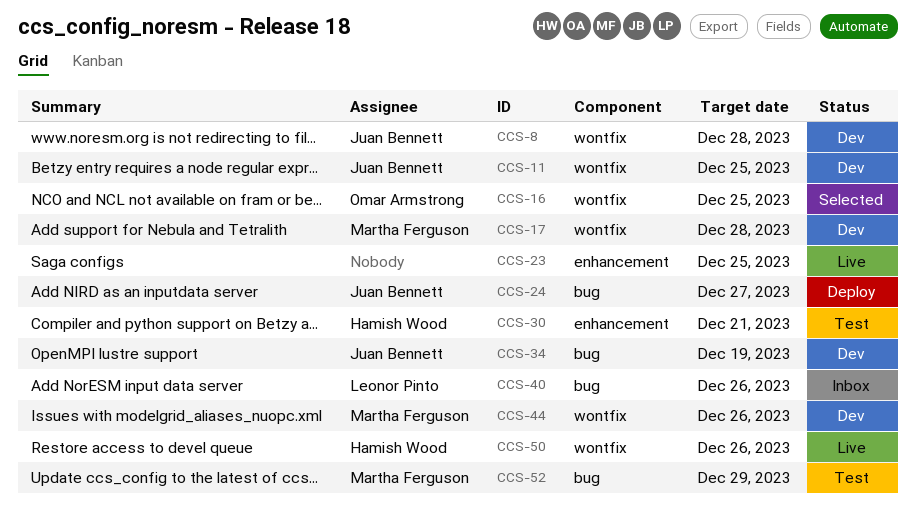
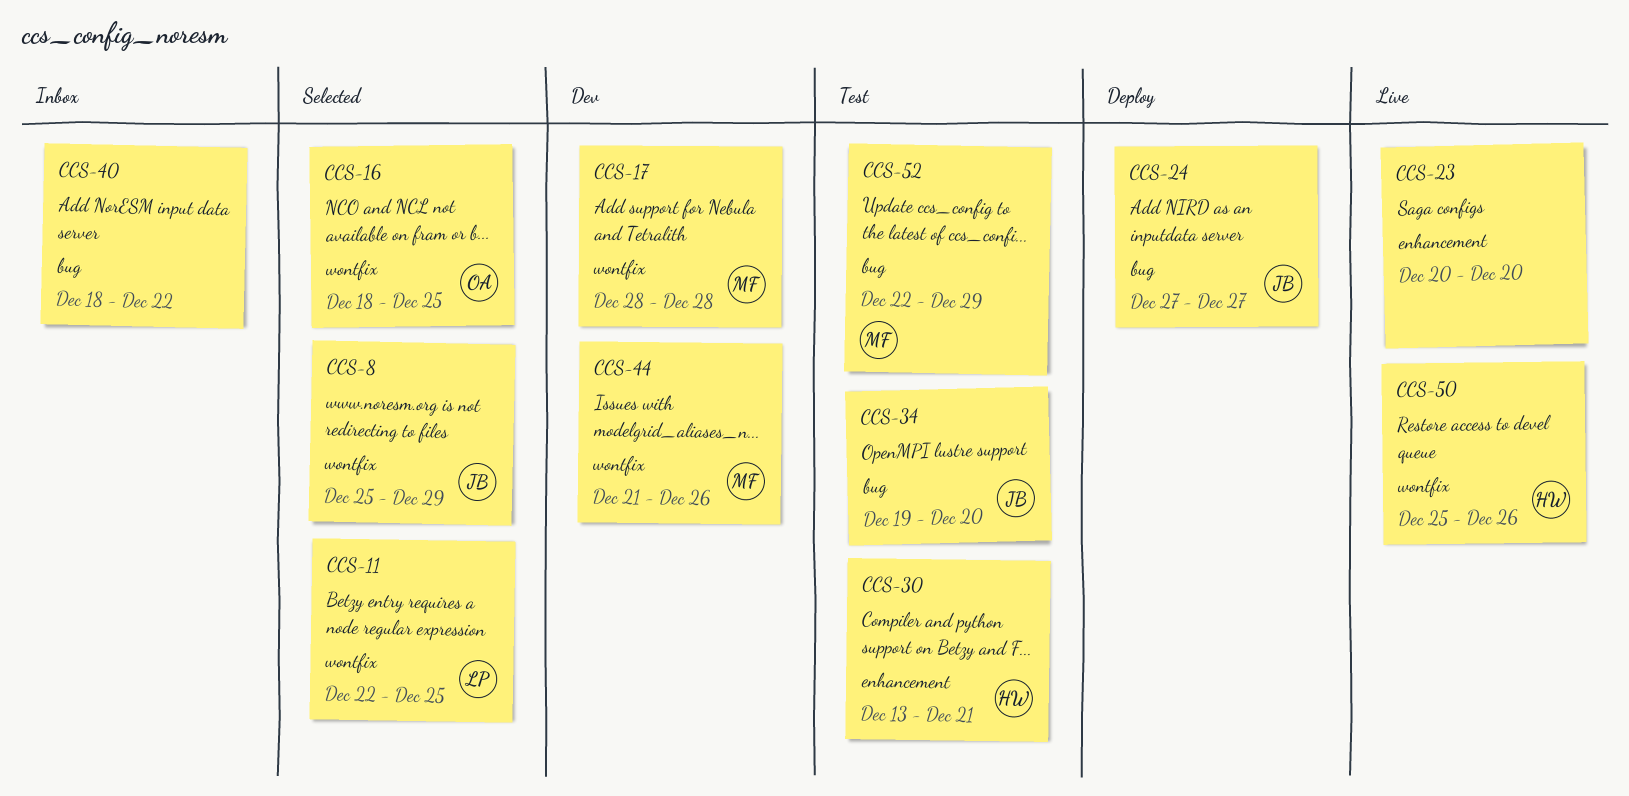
CCS-8, status: Dev -> Selected
CCS-8, due: Dec 28 -> Dec 29
CCS-11, status: Dev -> Selected
CCS-11, owner: Juan Bennett -> Leonor Pinto
CCS-23, due: Dec 25 -> Dec 20
CCS-34, status: Dev -> Test
CCS-34, due: Dec 19 -> Dec 20
CCS-40, owner: Leonor Pinto -> none
CCS-40, due: Dec 26 -> Dec 22

